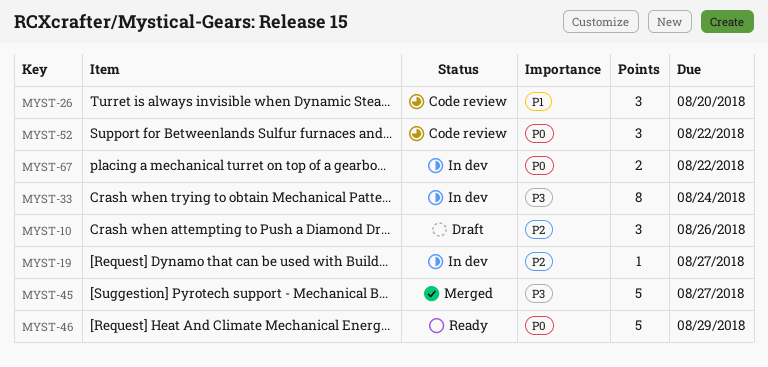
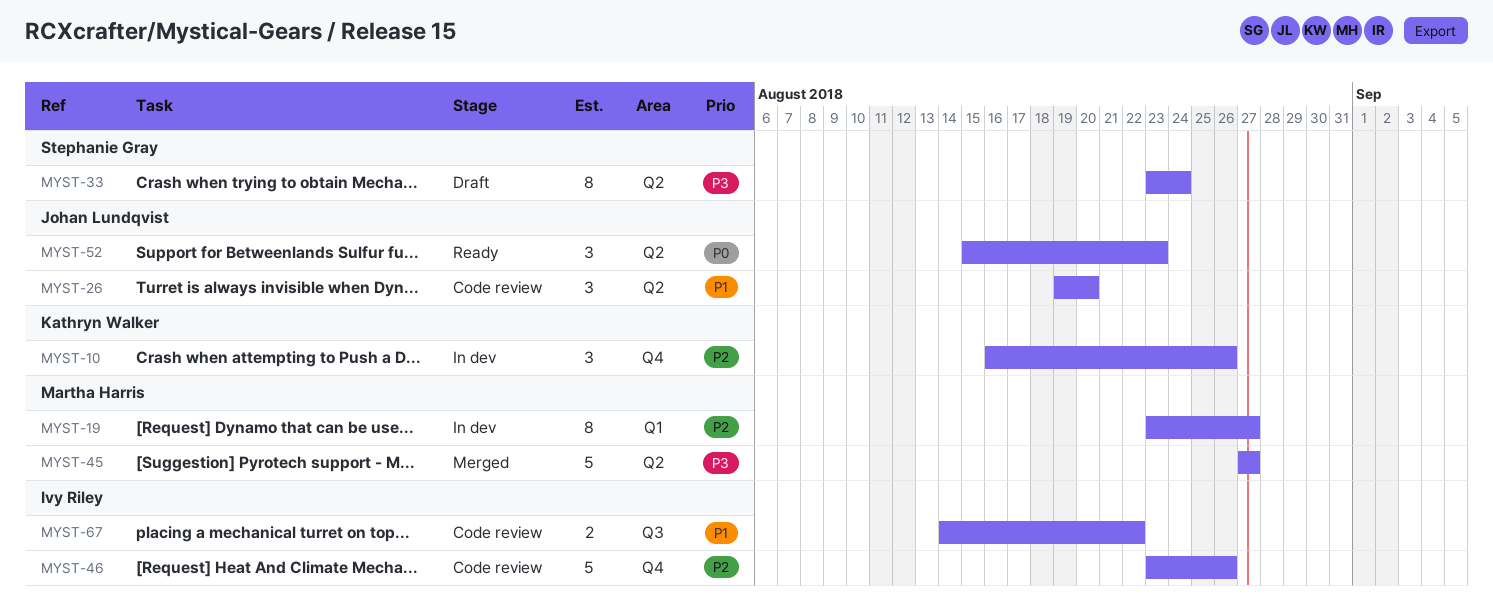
MYST-10, status: Draft -> In dev
MYST-19, estimate: 1 -> 8
MYST-33, status: In dev -> Draft
MYST-46, status: Ready -> Code review
MYST-46, priority: P0 -> P2
MYST-46, due: Aug 29 -> Aug 26
MYST-52, status: Code review -> Ready
MYST-52, due: Aug 22 -> Aug 23
MYST-67, status: In dev -> Code review
MYST-67, priority: P0 -> P1

